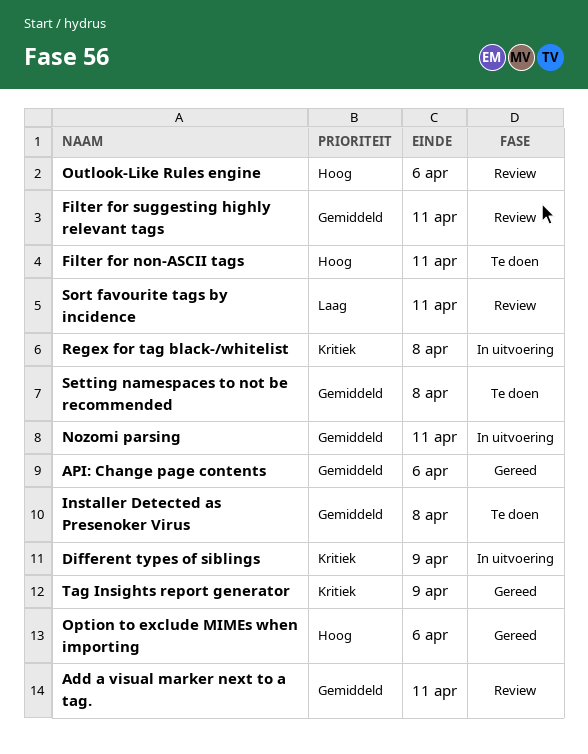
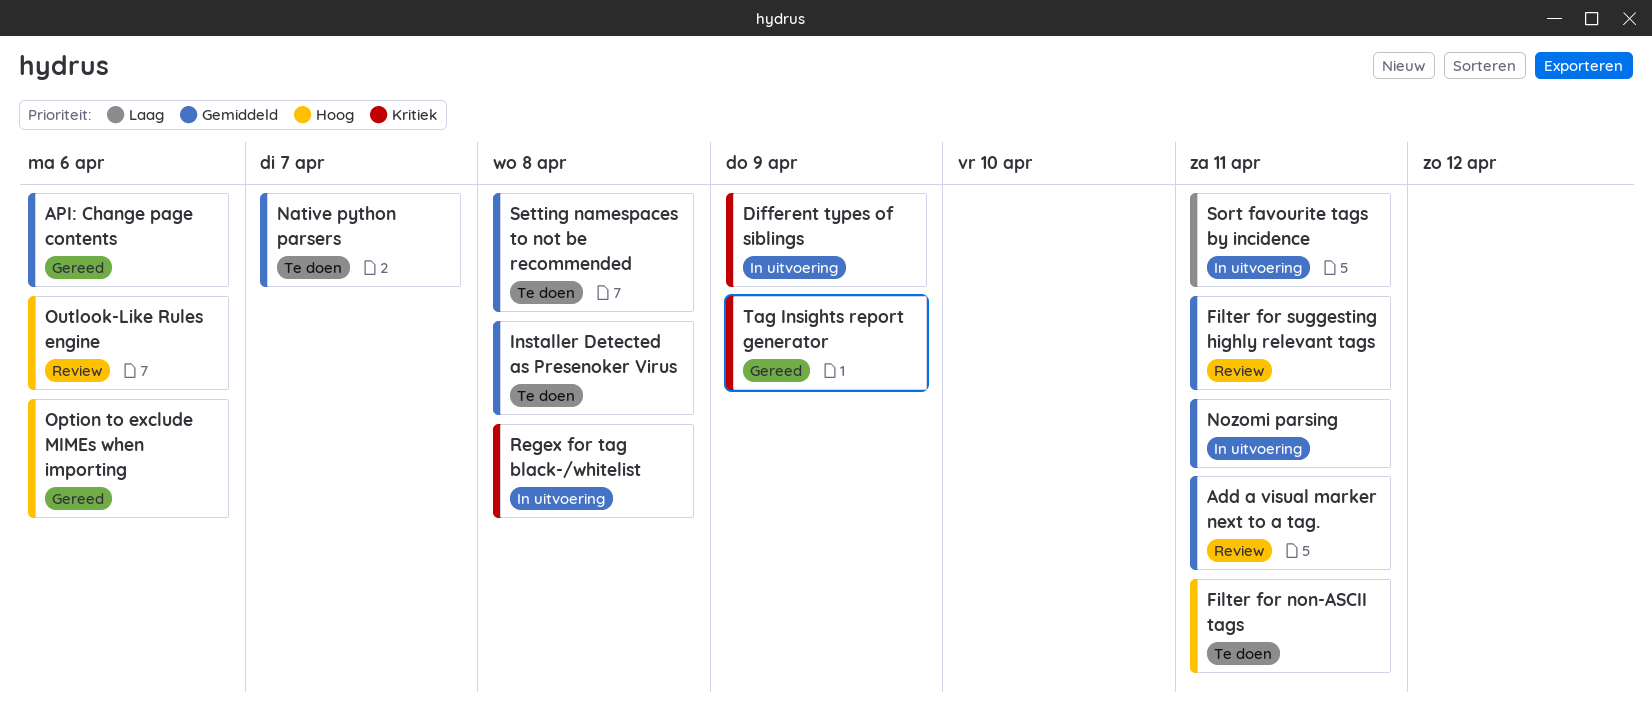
Native python parsers: none -> present
Sort favourite tags by incidence, status: Review -> In uitvoering

